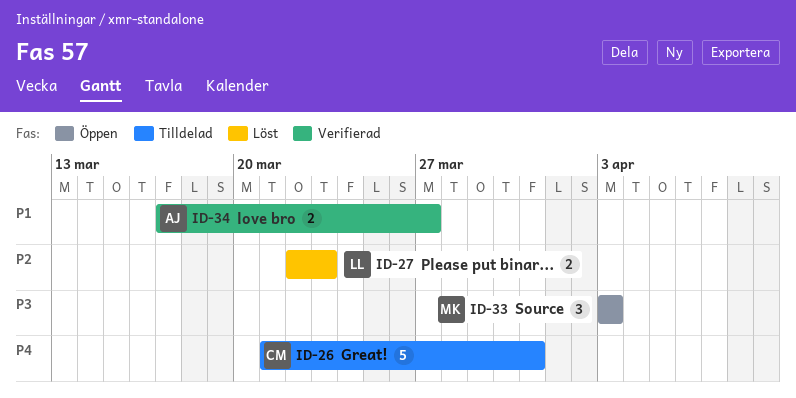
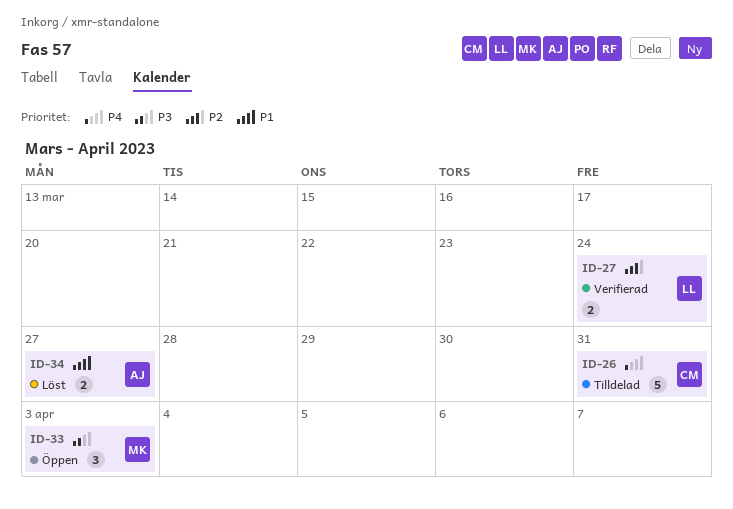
ID-27, status: Löst -> Verifierad
ID-27, due: Mar 23 -> Mar 24
ID-34, status: Verifierad -> Löst

